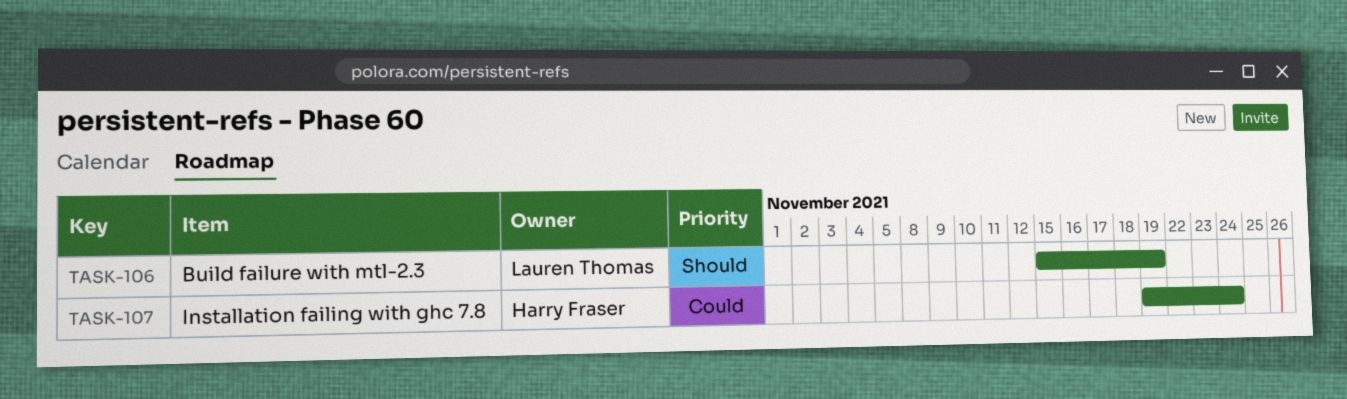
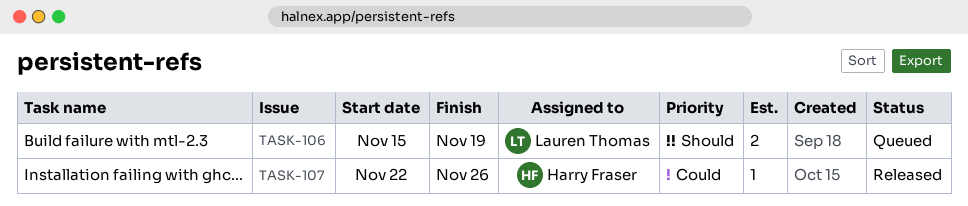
TASK-107, start: Nov 19 -> Nov 22
TASK-107, due: Nov 24 -> Nov 26

